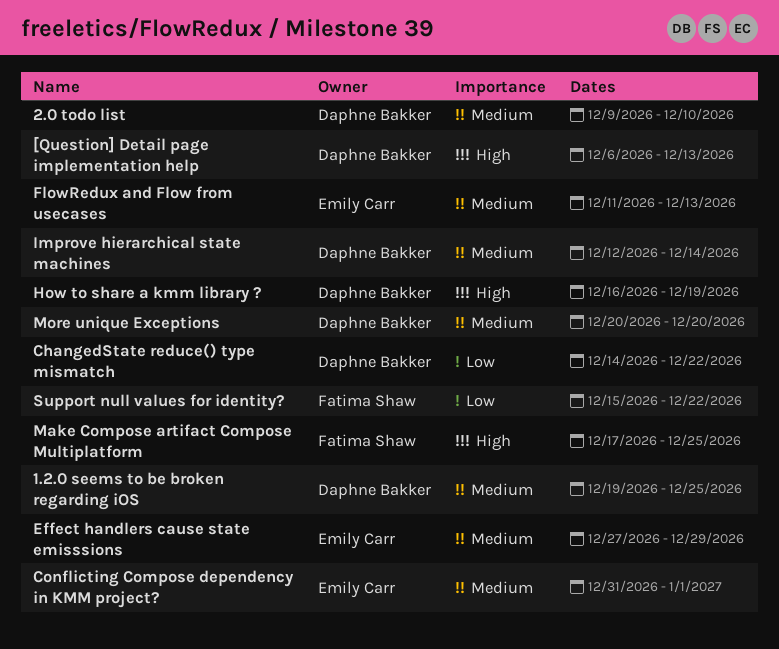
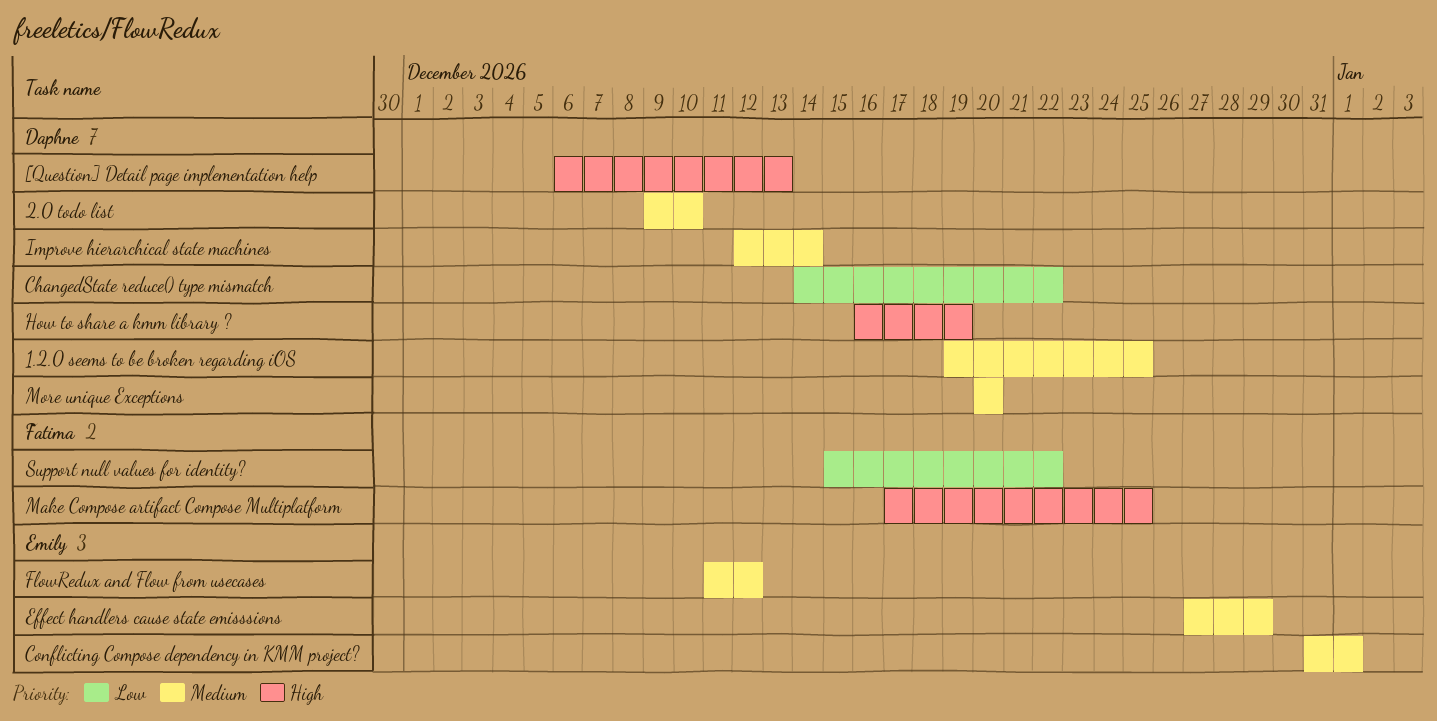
FlowRedux and Flow from usecases, due: Dec 13 -> Dec 12

